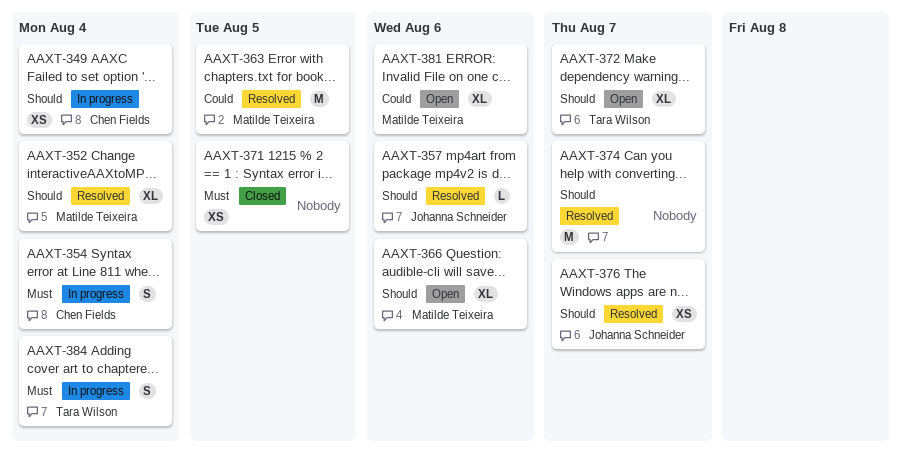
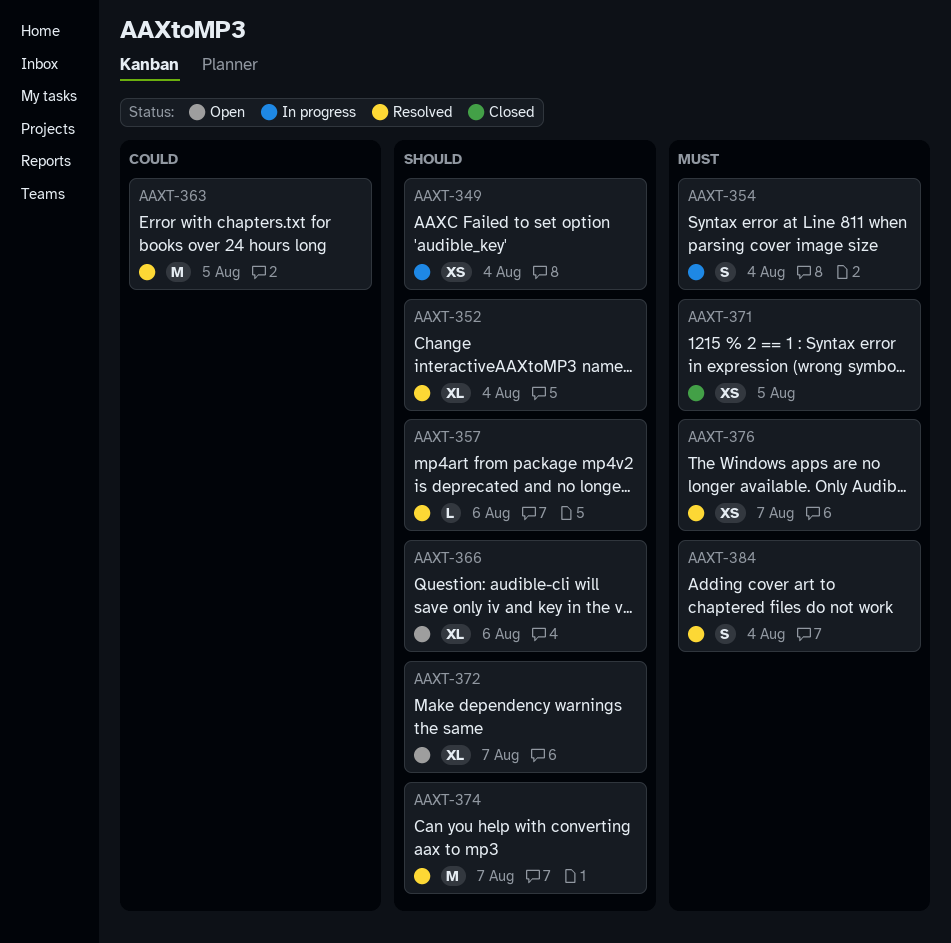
AAXT-376, priority: Should -> Must
AAXT-381: present -> none
AAXT-384, status: In progress -> Resolved

